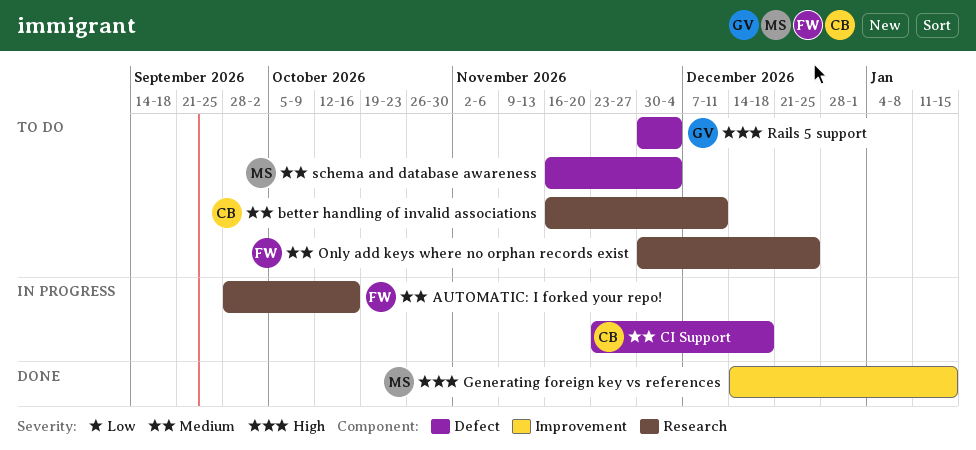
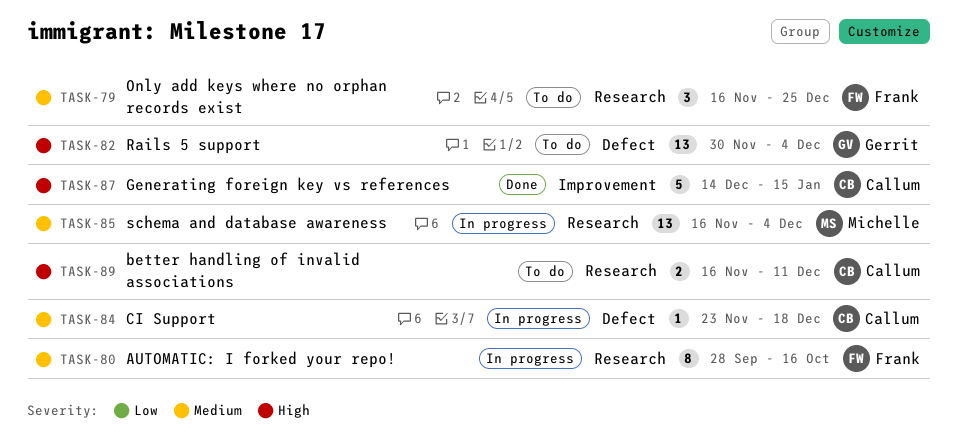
better handling of invalid associations, priority: Medium -> High
Generating foreign key vs references, owner: Michelle -> Callum
Only add keys where no orphan records exist, start: Nov 30 -> Nov 16
schema and database awareness, status: To do -> In progress
schema and database awareness, label: Defect -> Research

